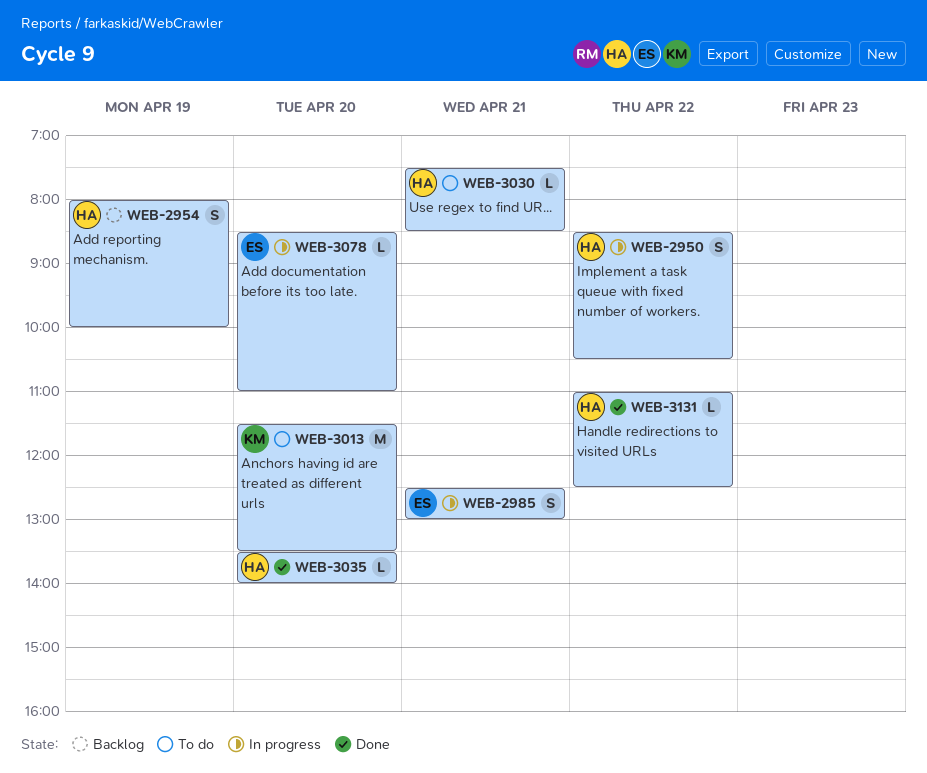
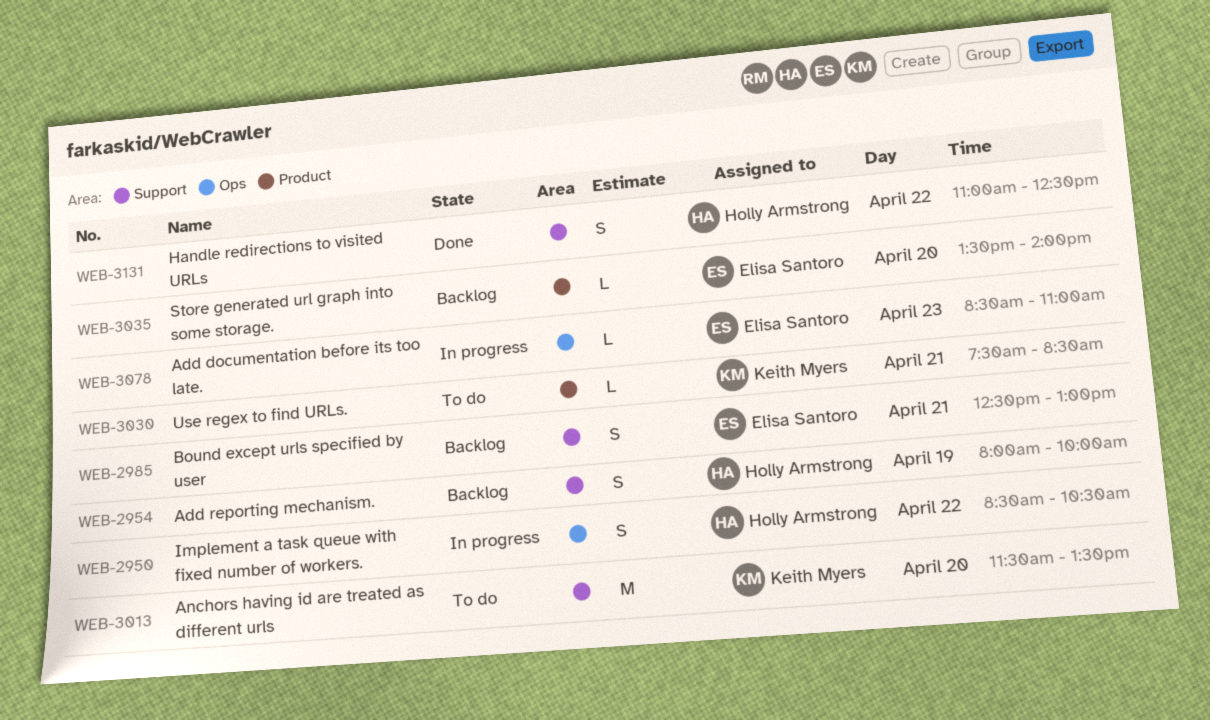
WEB-2985, status: In progress -> Backlog
WEB-3030, owner: Holly Armstrong -> Keith Myers
WEB-3035, status: Done -> Backlog
WEB-3035, owner: Holly Armstrong -> Elisa Santoro
WEB-3078, day: Apr 20 -> Apr 23
WEB-3131, estimate: L -> S

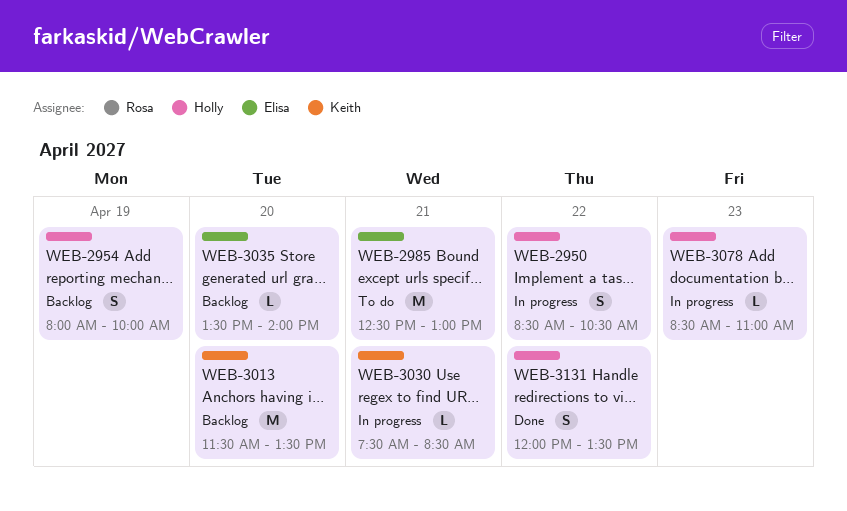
WEB-2985, status: Backlog -> To do
WEB-2985, estimate: S -> M
WEB-3013, status: To do -> Backlog
WEB-3030, status: To do -> In progress
WEB-3078, owner: Elisa Santoro -> Holly Armstrong
WEB-3131, begins: 11:00 -> 12:00
WEB-3131, ends: 12:30 -> 13:30

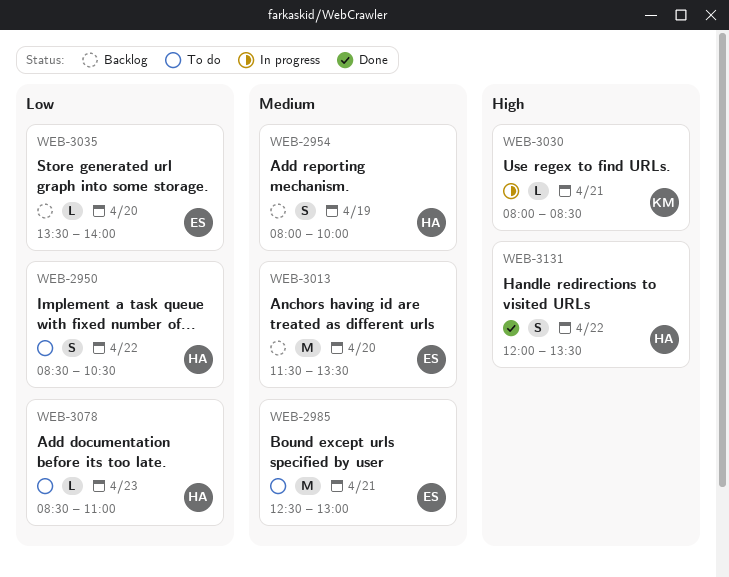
WEB-2950, status: In progress -> To do
WEB-3013, owner: Keith -> Elisa
WEB-3030, begins: 07:30 -> 08:00
WEB-3078, status: In progress -> To do

